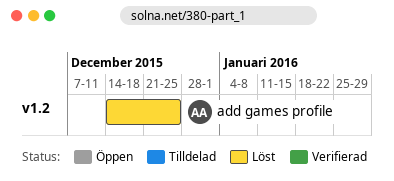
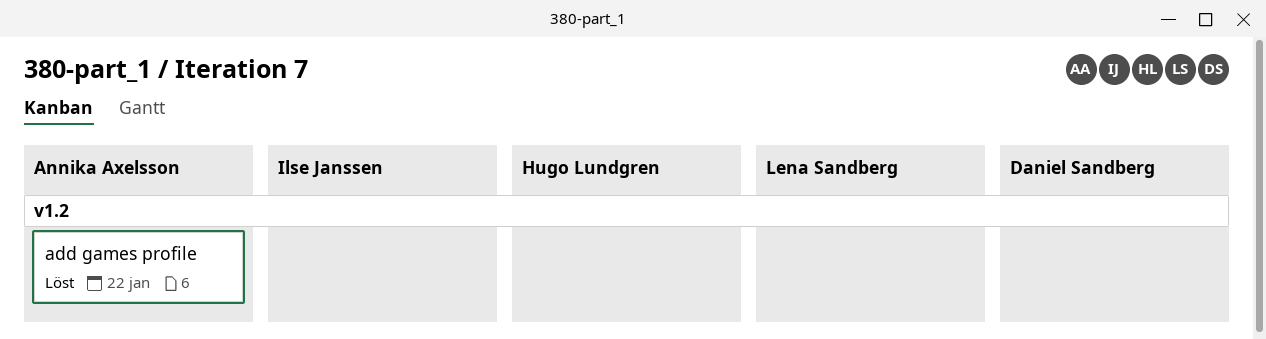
add games profile, due: Dec 25 -> Jan 22

